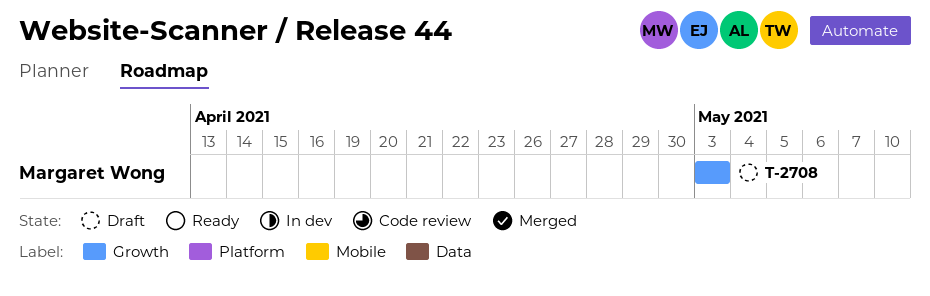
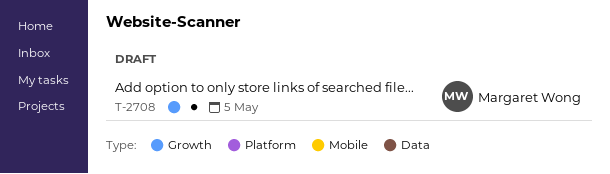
T-2708, due: May 3 -> May 5

